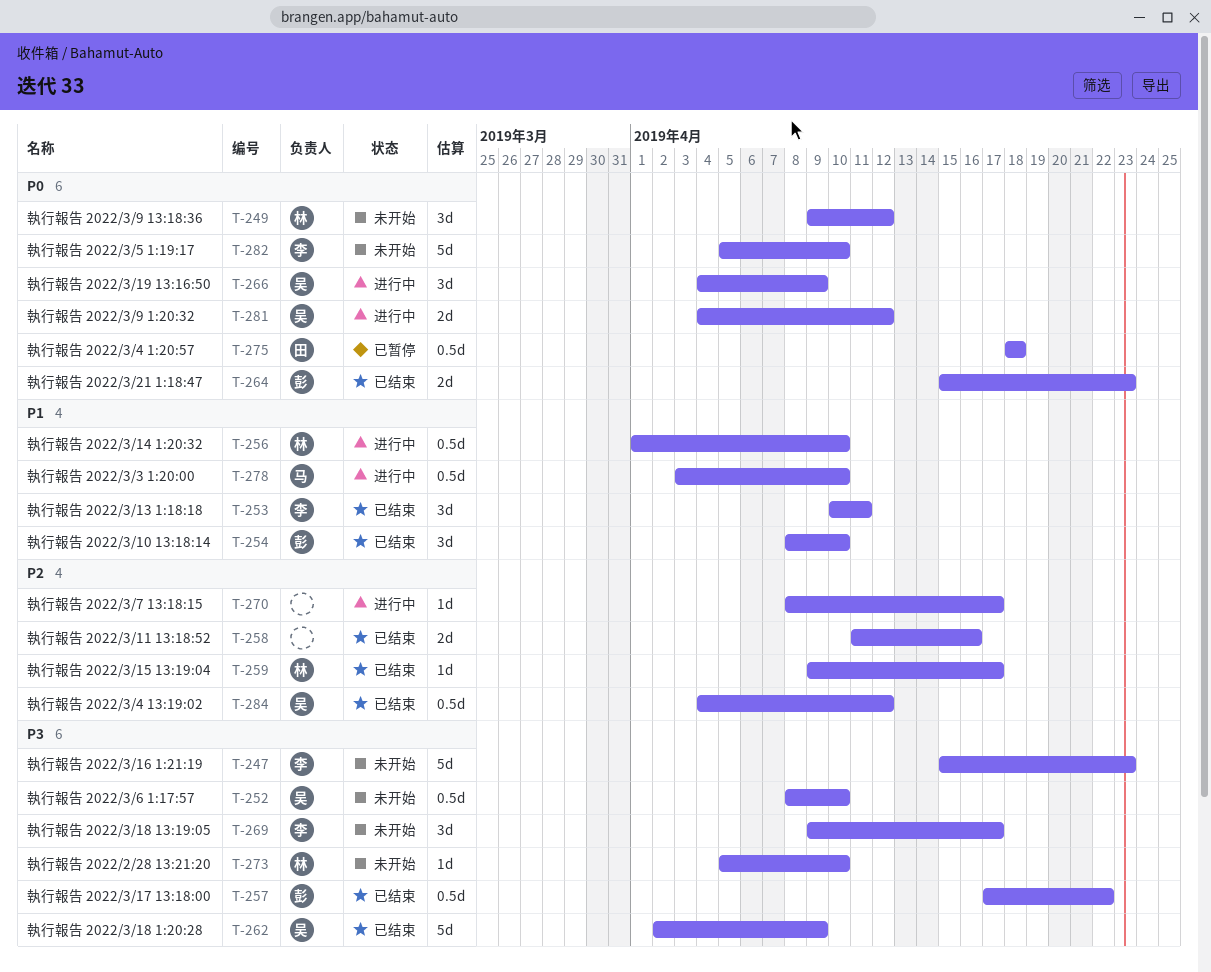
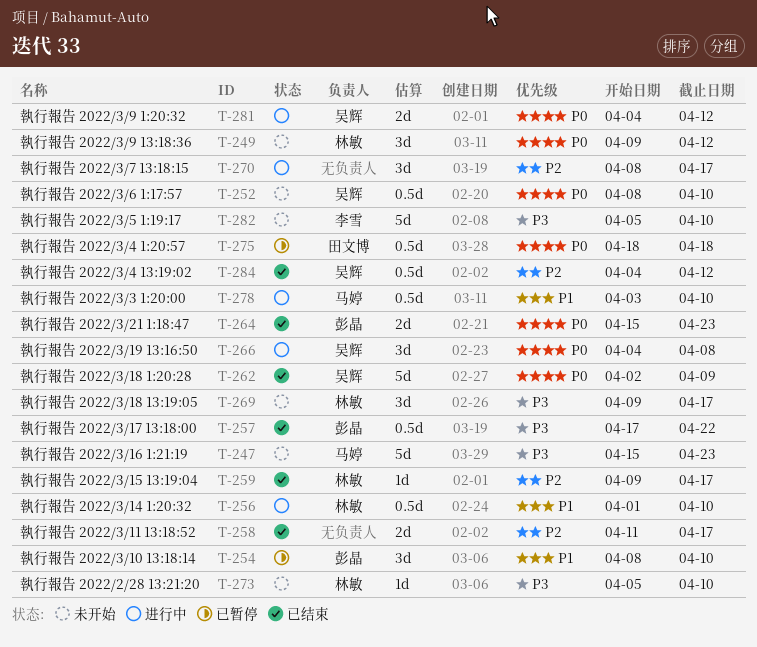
T-247, owner: 李雪 -> 马婷
T-252, priority: P3 -> P0
T-253: present -> none
T-254, status: 已结束 -> 已暂停
T-258, due: Apr 16 -> Apr 17
T-262, priority: P3 -> P0
T-266, due: Apr 9 -> Apr 8
T-269, owner: 李雪 -> 林敏
T-270, estimate: 1d -> 3d
T-282, priority: P0 -> P3

